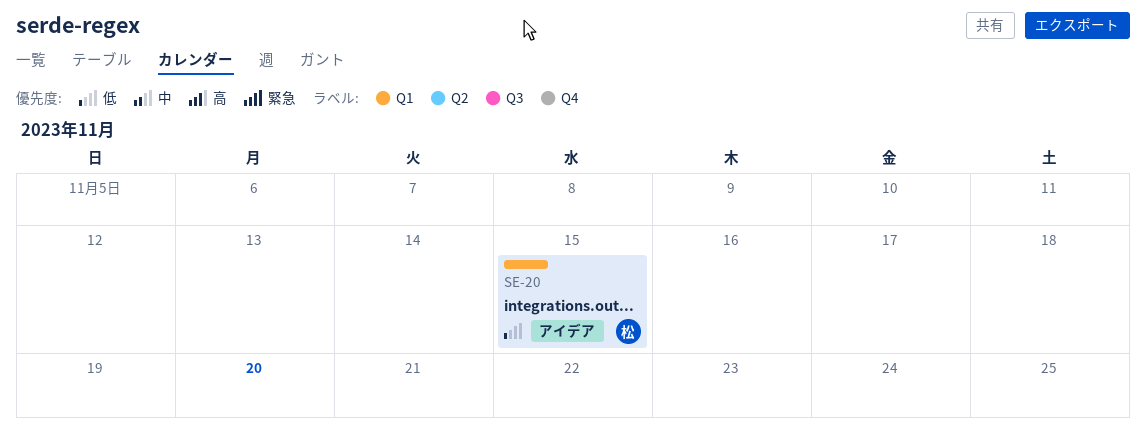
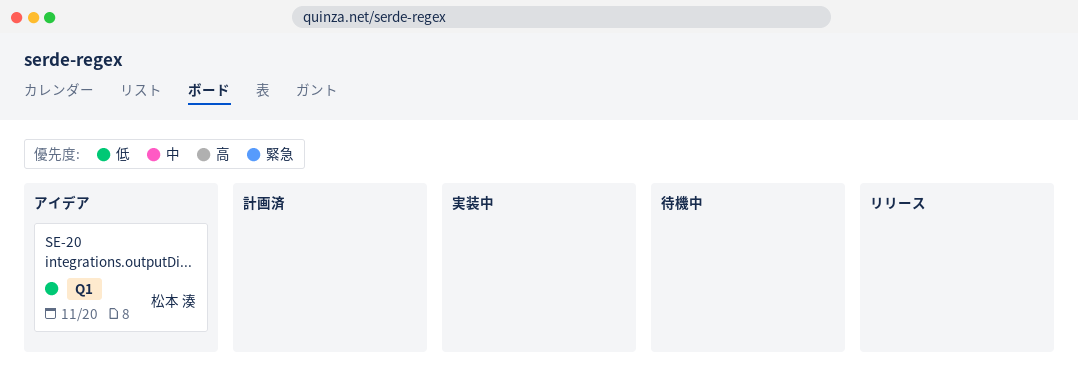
SE-20, due: Nov 15 -> Nov 20

